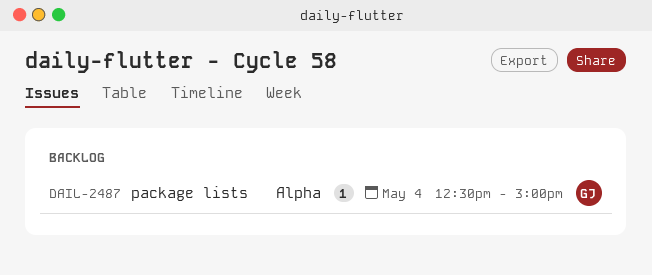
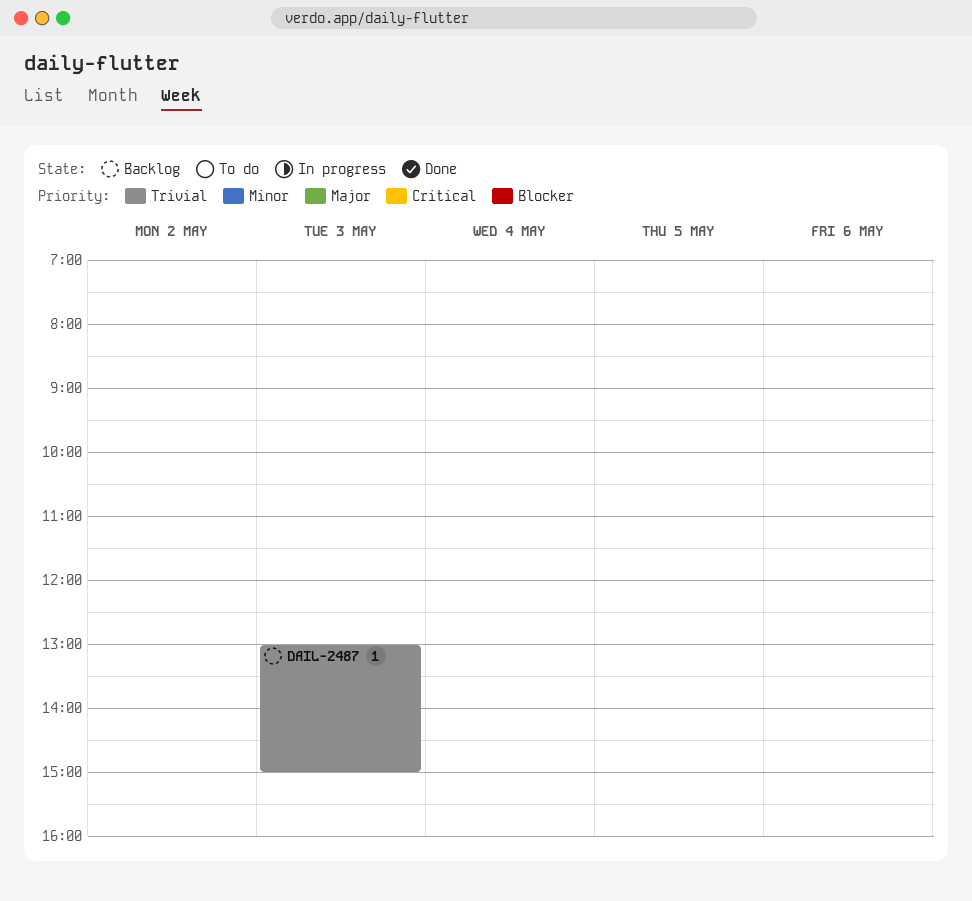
DAIL-2487, day: May 4 -> May 3
DAIL-2487, begins: 12:30 -> 13:00

